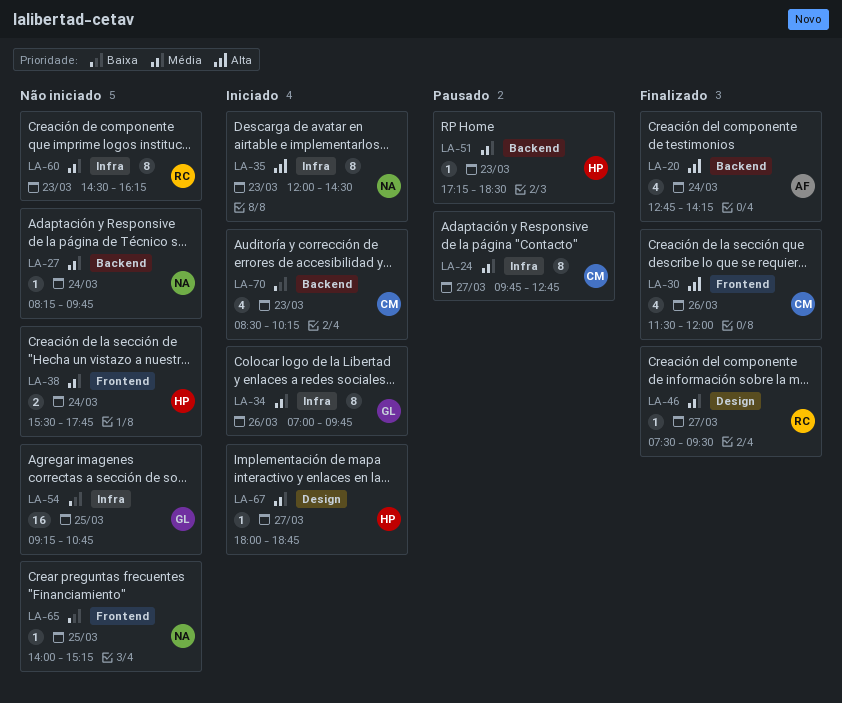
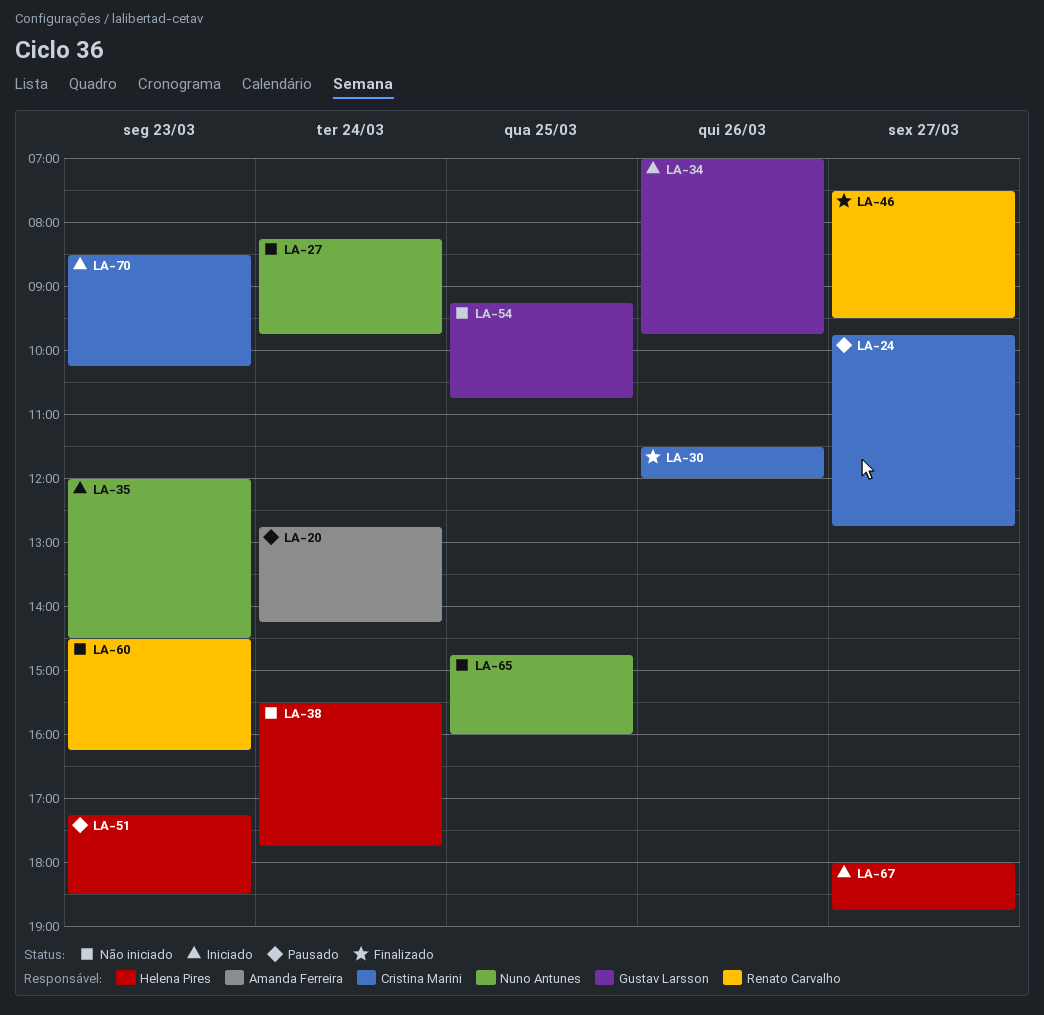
LA-20, status: Finalizado -> Pausado
LA-65, begins: 14:00 -> 14:45
LA-65, ends: 15:15 -> 16:00

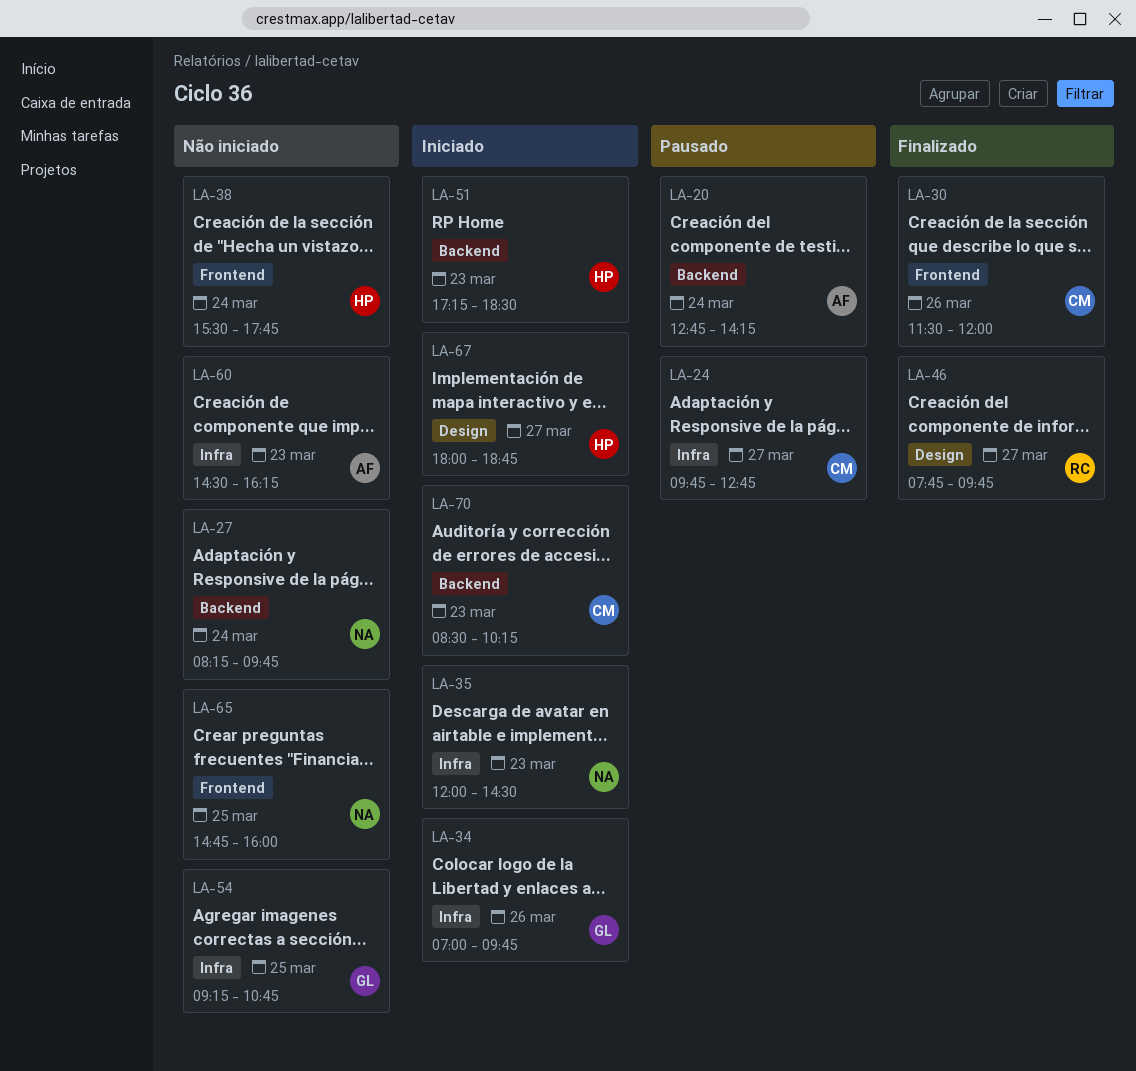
LA-46, begins: 07:30 -> 07:45
LA-46, ends: 09:30 -> 09:45
LA-51, status: Pausado -> Iniciado
LA-60, owner: Renato Carvalho -> Amanda Ferreira

